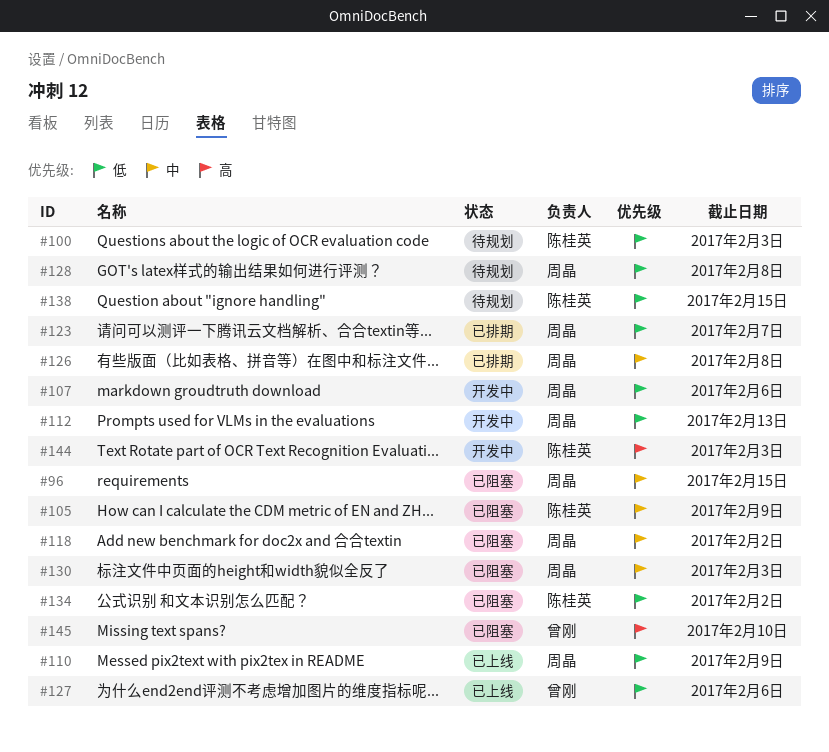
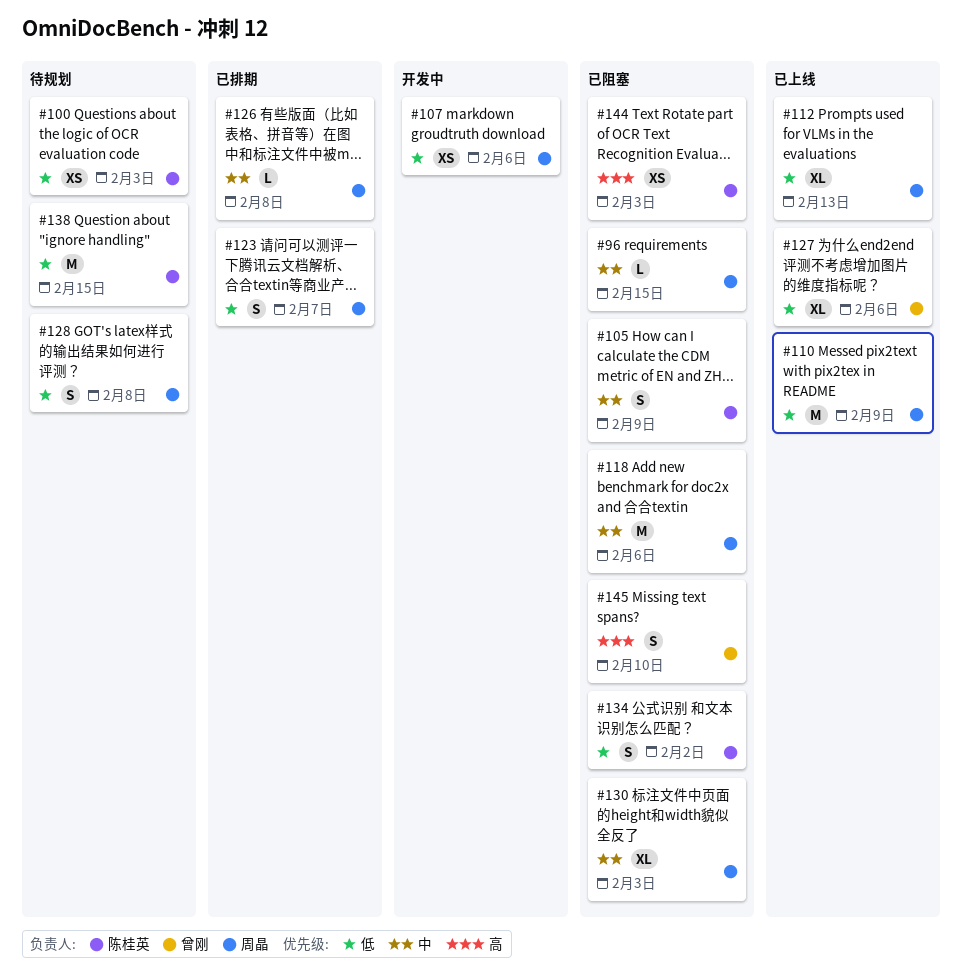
#112, status: 开发中 -> 已上线
#118, due: Feb 2 -> Feb 6
#144, status: 开发中 -> 已阻塞

